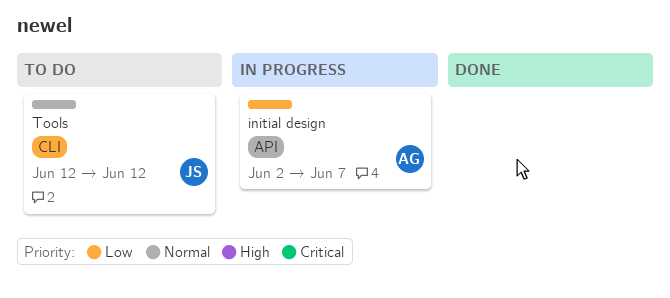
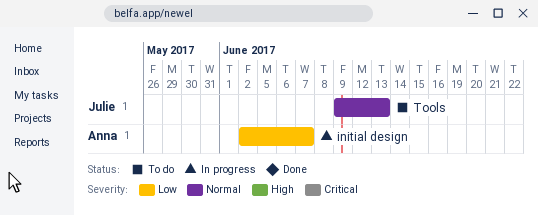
Tools, start: Jun 12 -> Jun 9
Tools, due: Jun 12 -> Jun 13

